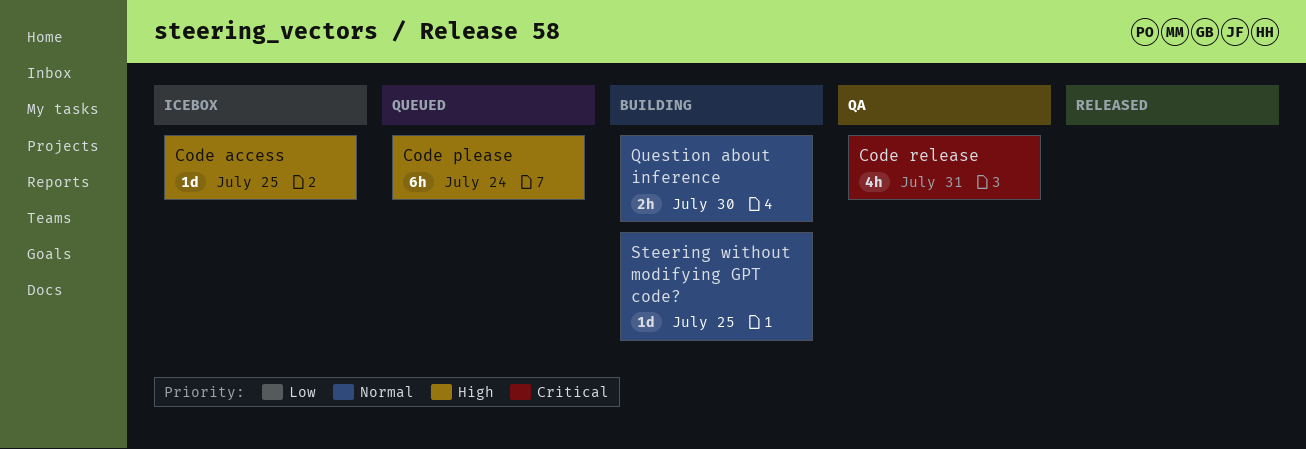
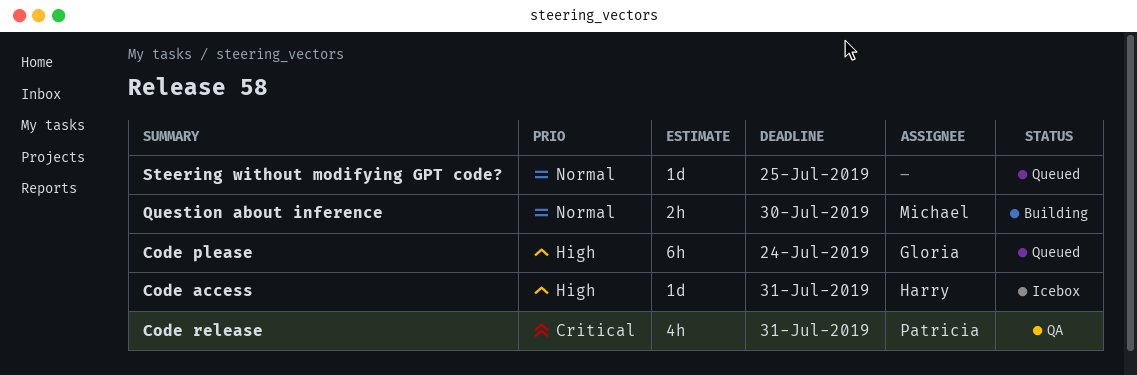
Code access, due: Jul 25 -> Jul 31
Steering without modifying GPT code?, status: Building -> Queued

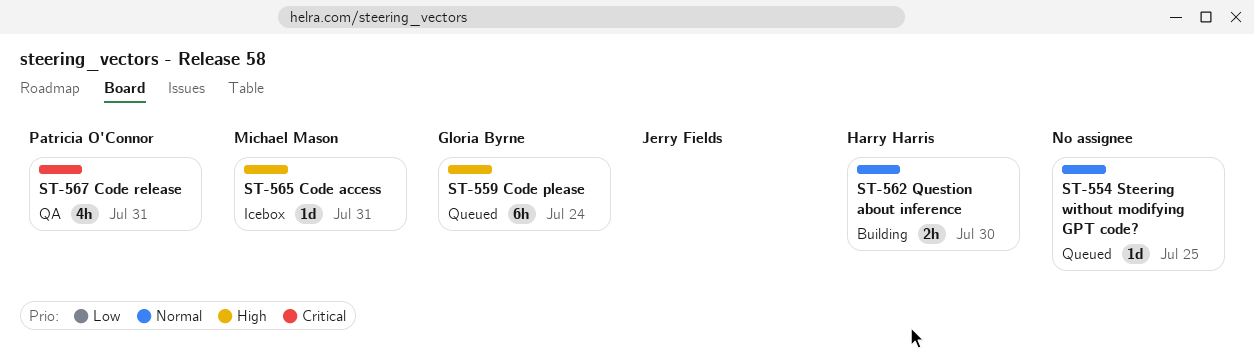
Code access, owner: Harry Harris -> Michael Mason
Question about inference, owner: Michael Mason -> Harry Harris

